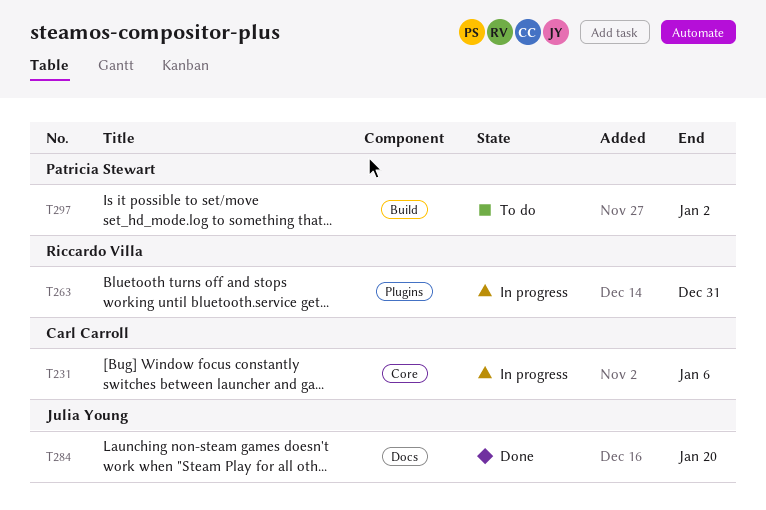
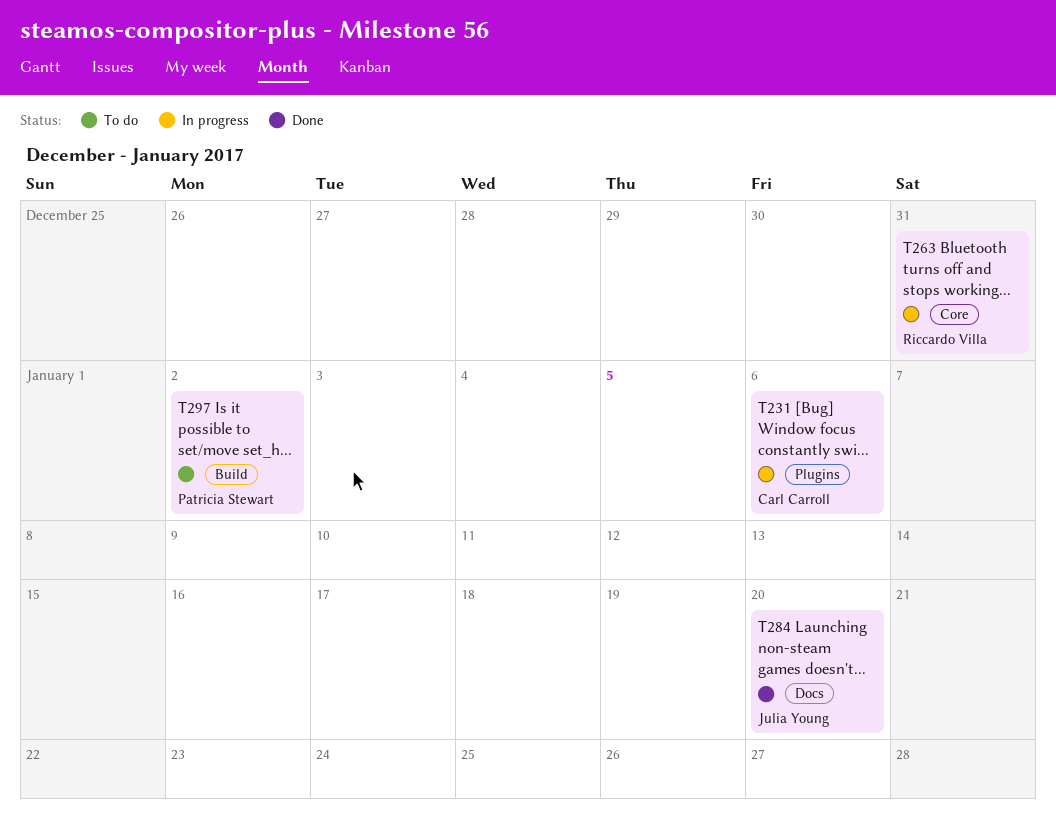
T231, label: Core -> Plugins
T263, label: Plugins -> Core

